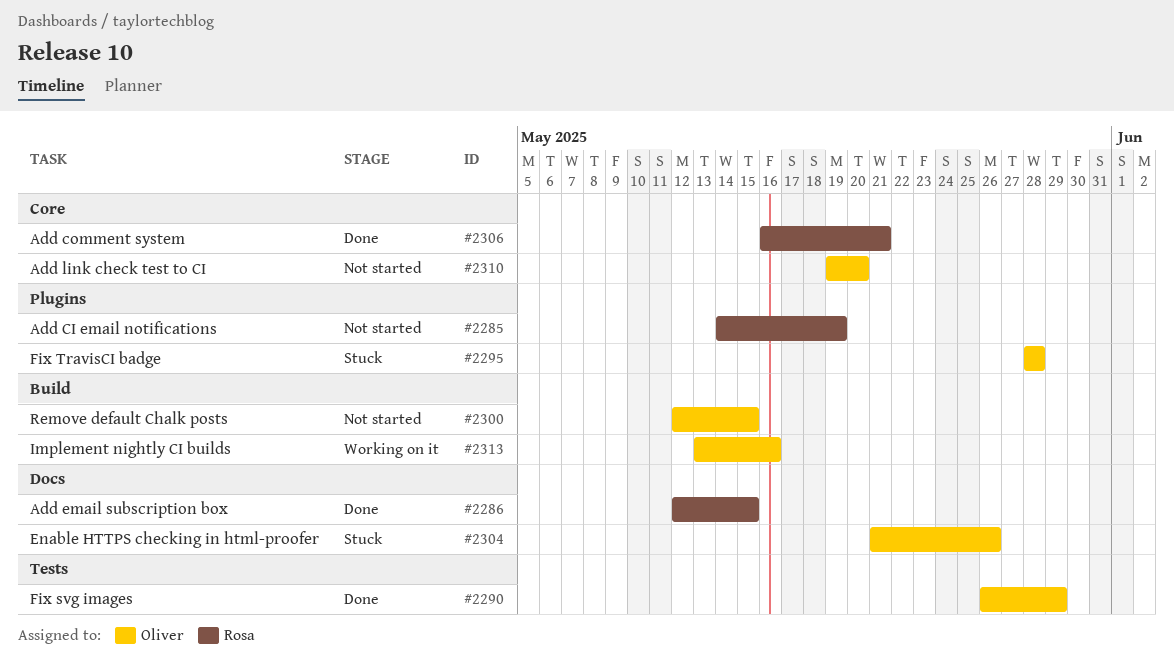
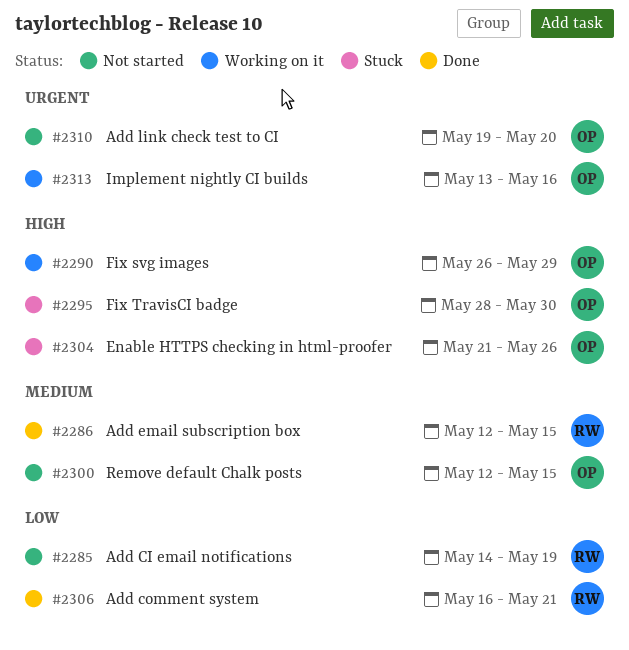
#2290, status: Done -> Working on it
#2295, due: May 28 -> May 30

